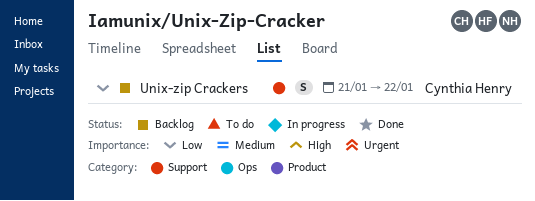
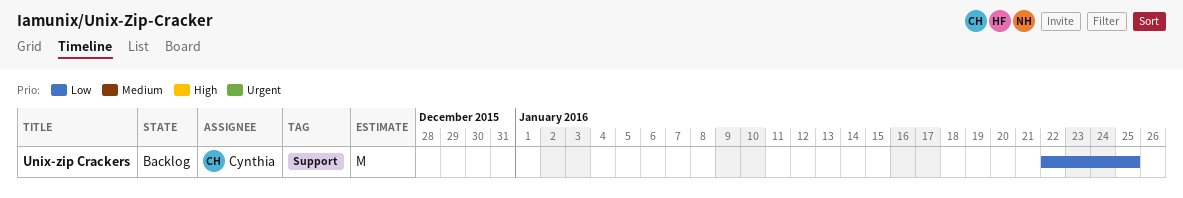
Unix-zip Crackers, estimate: S -> M
Unix-zip Crackers, start: Jan 21 -> Jan 22
Unix-zip Crackers, due: Jan 22 -> Jan 25

